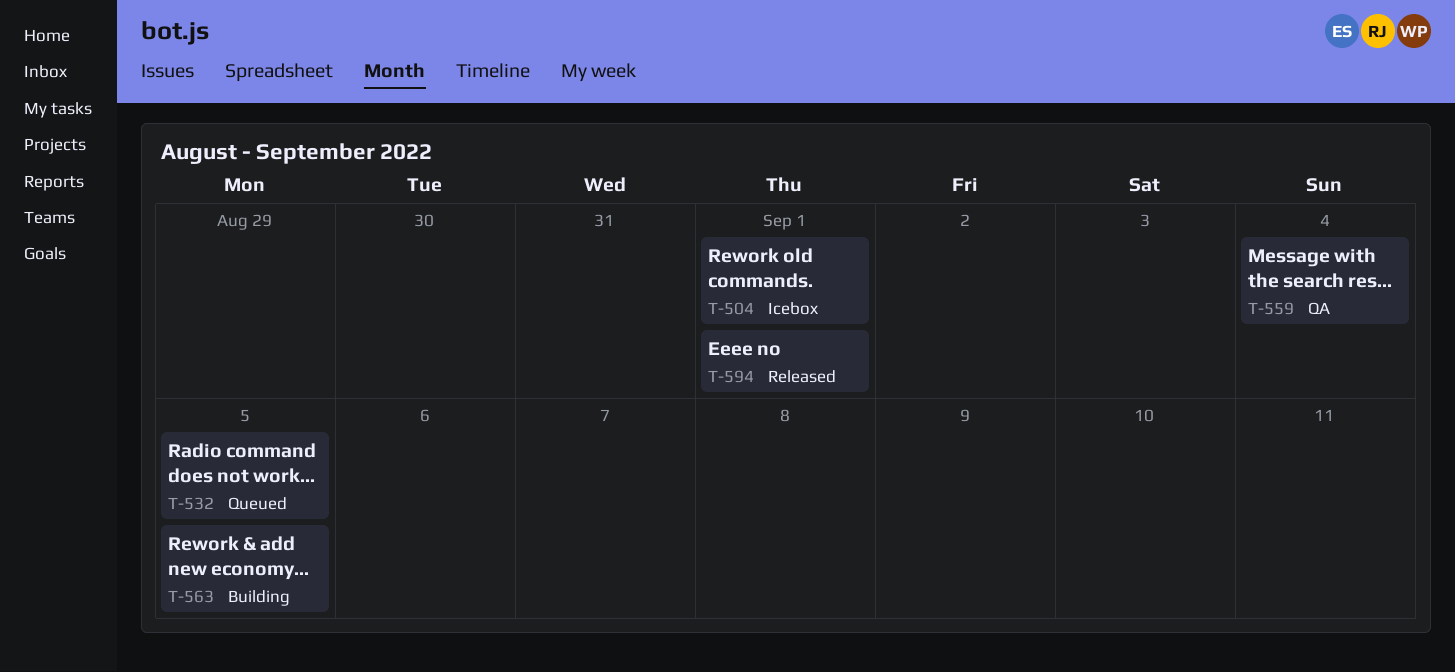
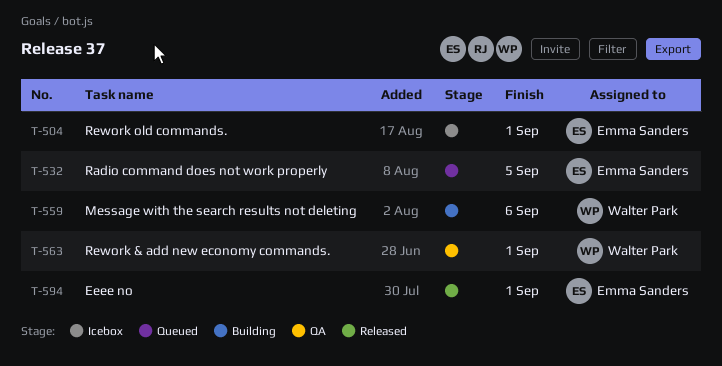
T-559, status: QA -> Building
T-559, due: Sep 4 -> Sep 6
T-563, status: Building -> QA
T-563, due: Sep 5 -> Sep 1

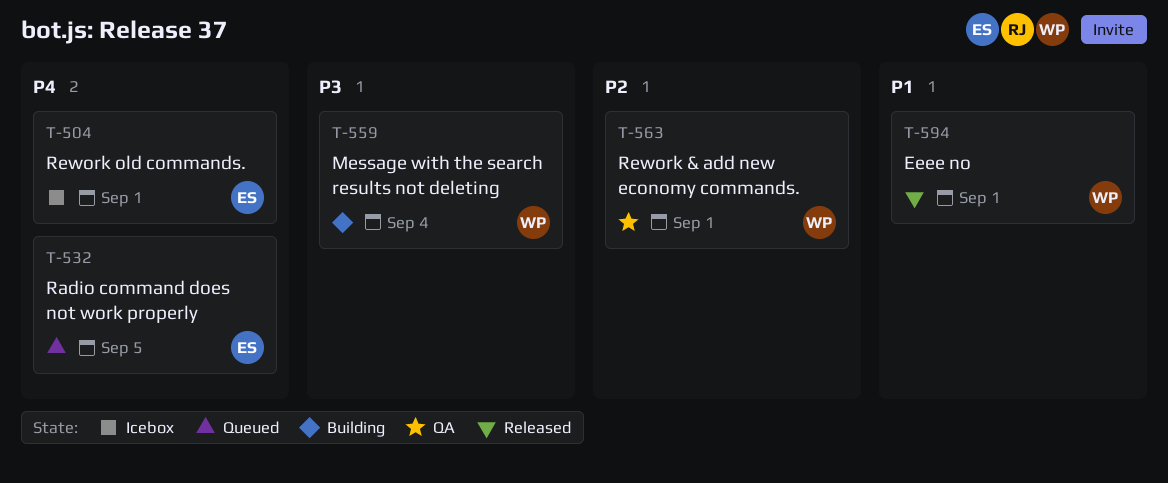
T-559, due: Sep 6 -> Sep 4
T-594, owner: Emma Sanders -> Walter Park

